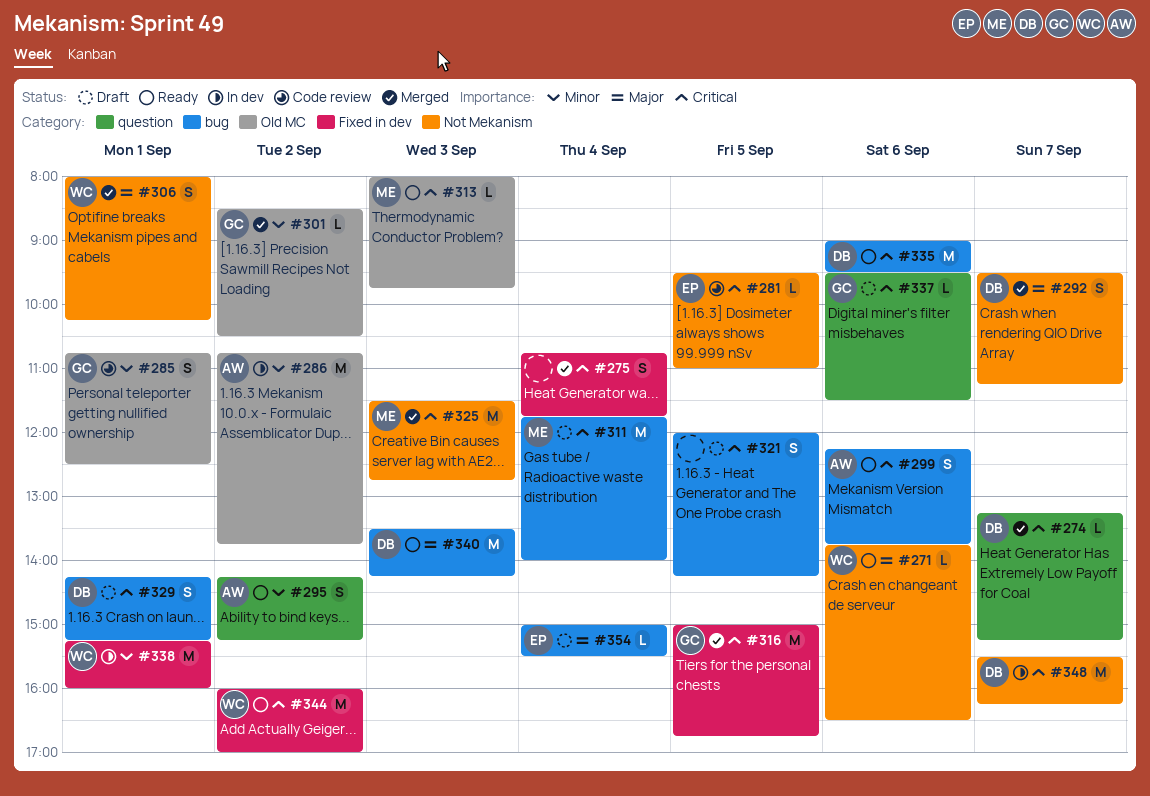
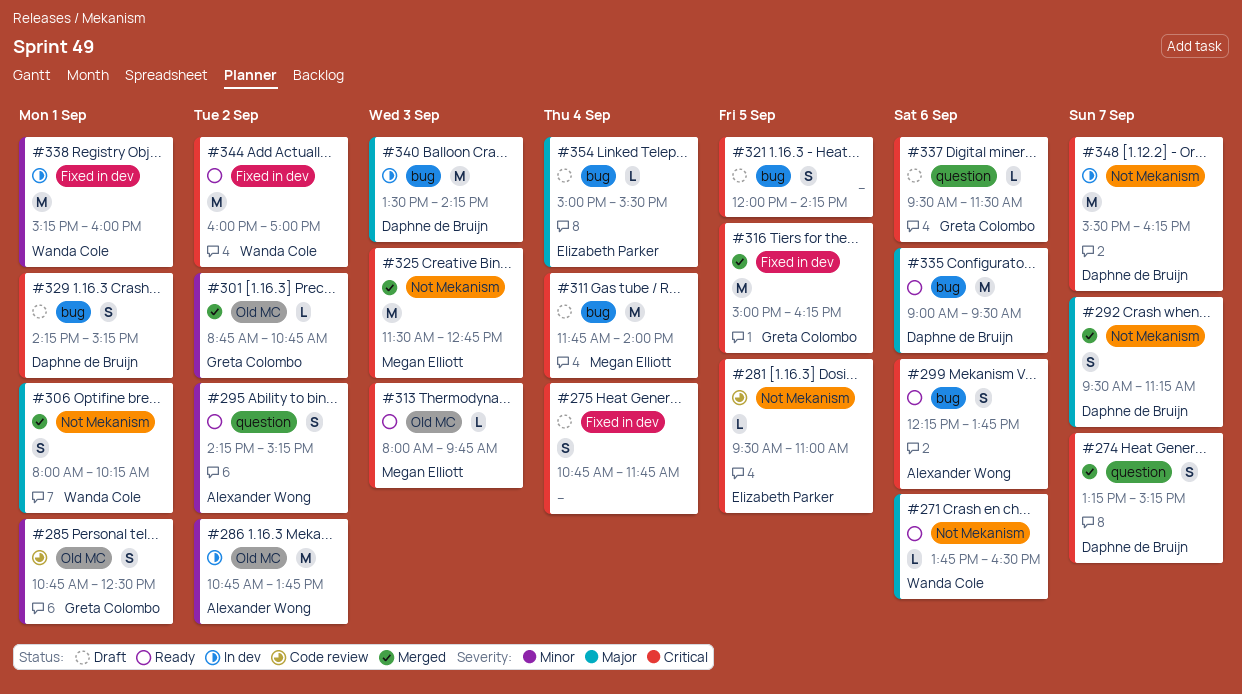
#274, estimate: L -> S
#275, status: Merged -> Draft
#301, begins: 08:30 -> 08:45
#301, ends: 10:30 -> 10:45
#316, ends: 16:45 -> 16:15
#335, priority: Critical -> Major
#340, status: Ready -> In dev

